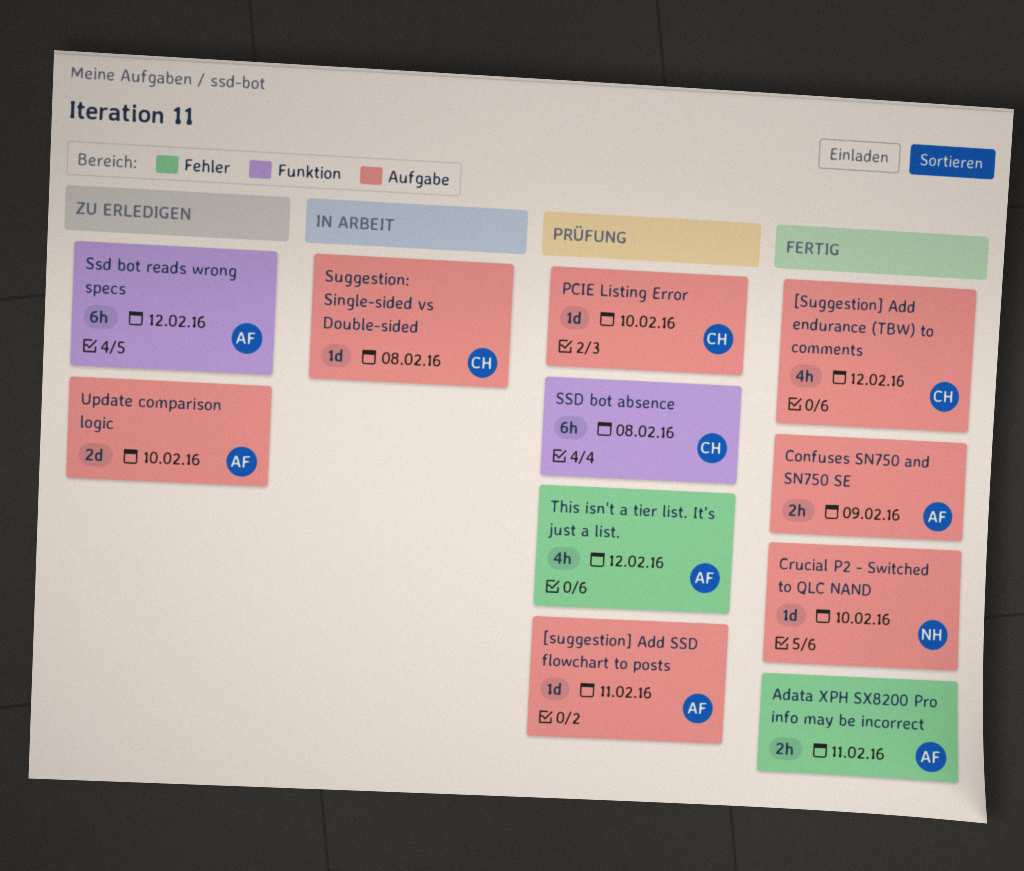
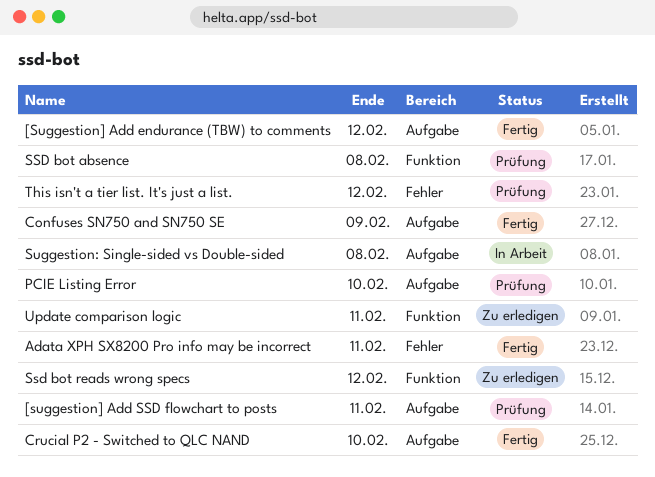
Update comparison logic, label: Aufgabe -> Funktion
Update comparison logic, due: Feb 10 -> Feb 11

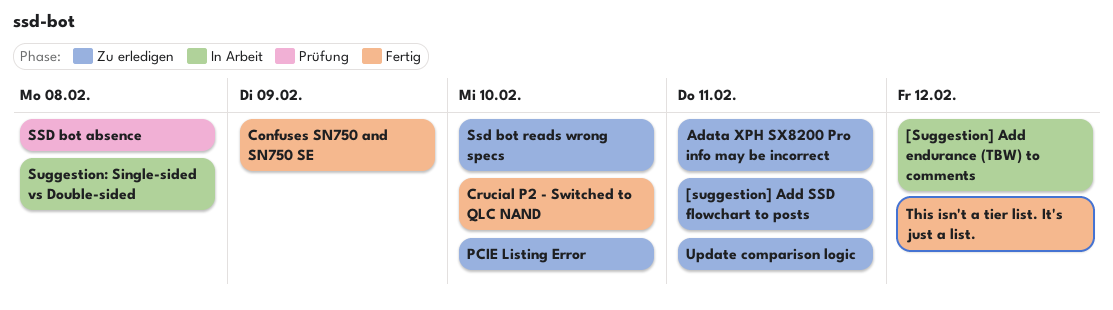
[Suggestion] Add endurance (TBW) to comments, status: Fertig -> In Arbeit
[suggestion] Add SSD flowchart to posts, status: Prüfung -> Zu erledigen
Adata XPH SX8200 Pro info may be incorrect, status: Fertig -> Zu erledigen
PCIE Listing Error, status: Prüfung -> Zu erledigen
Ssd bot reads wrong specs, due: Feb 12 -> Feb 10
This isn't a tier list. It's just a list., status: Prüfung -> Fertig

